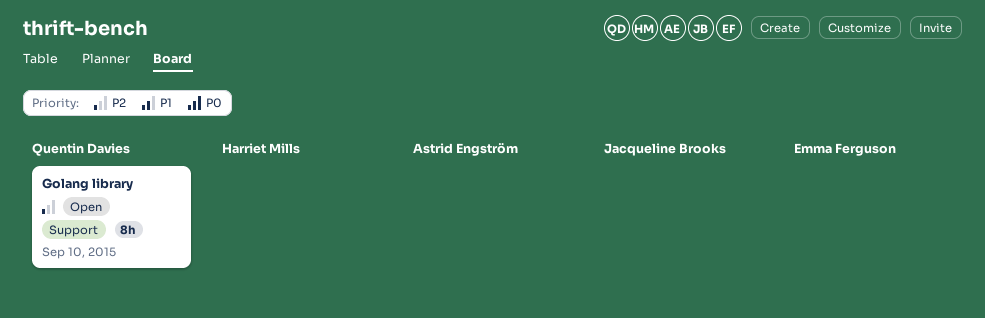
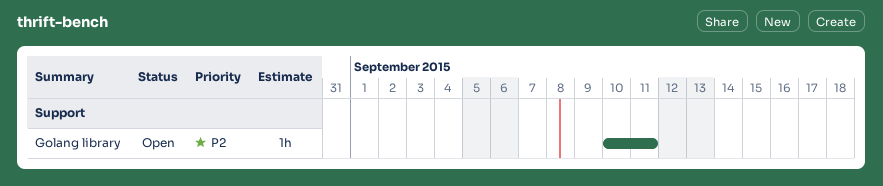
Golang library, estimate: 8h -> 1h
Golang library, due: Sep 10 -> Sep 11

